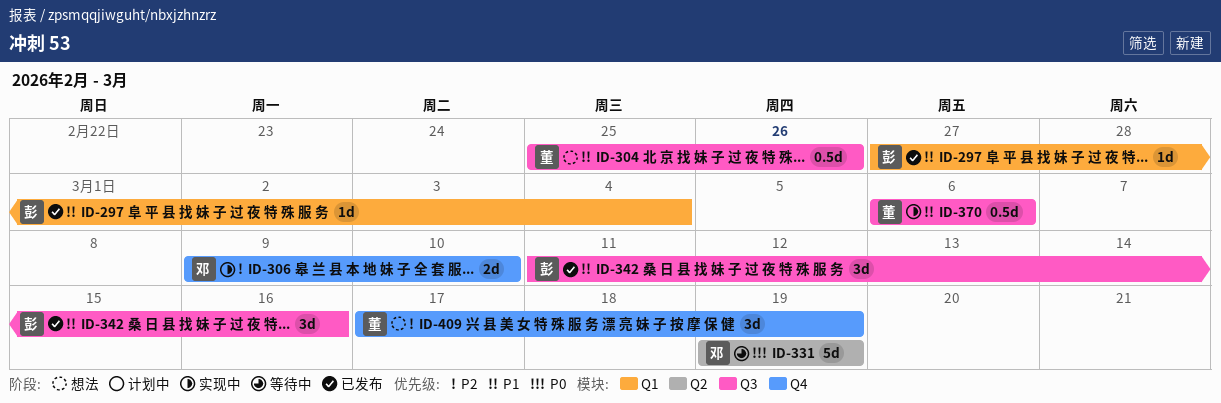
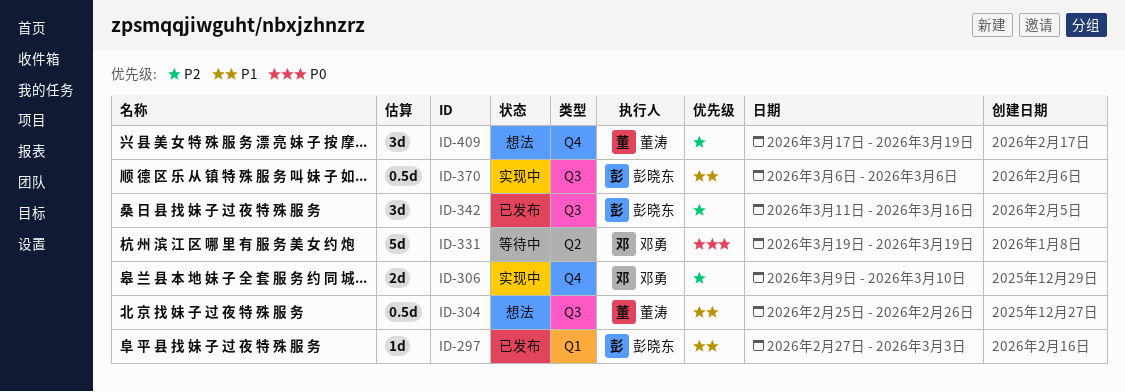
ID-297, due: Mar 4 -> Mar 3
ID-342, priority: P1 -> P2
ID-370, owner: 董涛 -> 彭晓东

